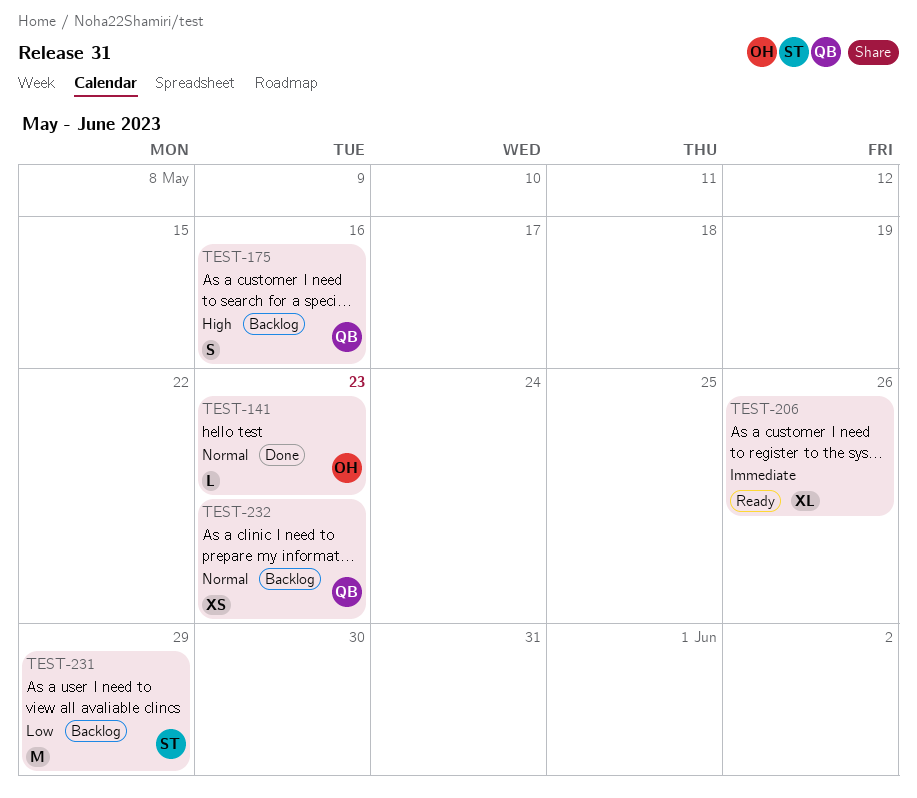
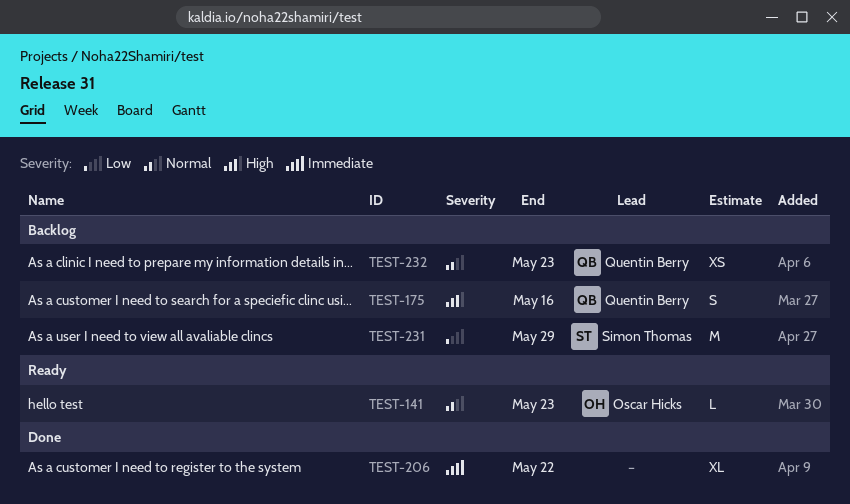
TEST-141, status: Done -> Ready
TEST-206, status: Ready -> Done
TEST-206, due: May 26 -> May 22

